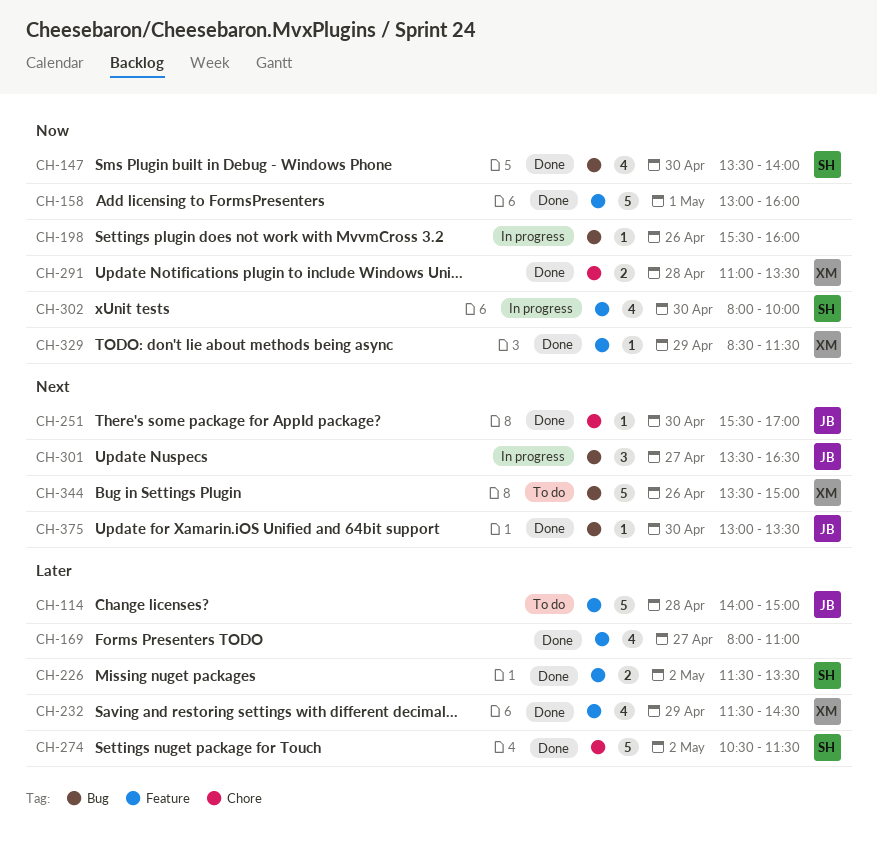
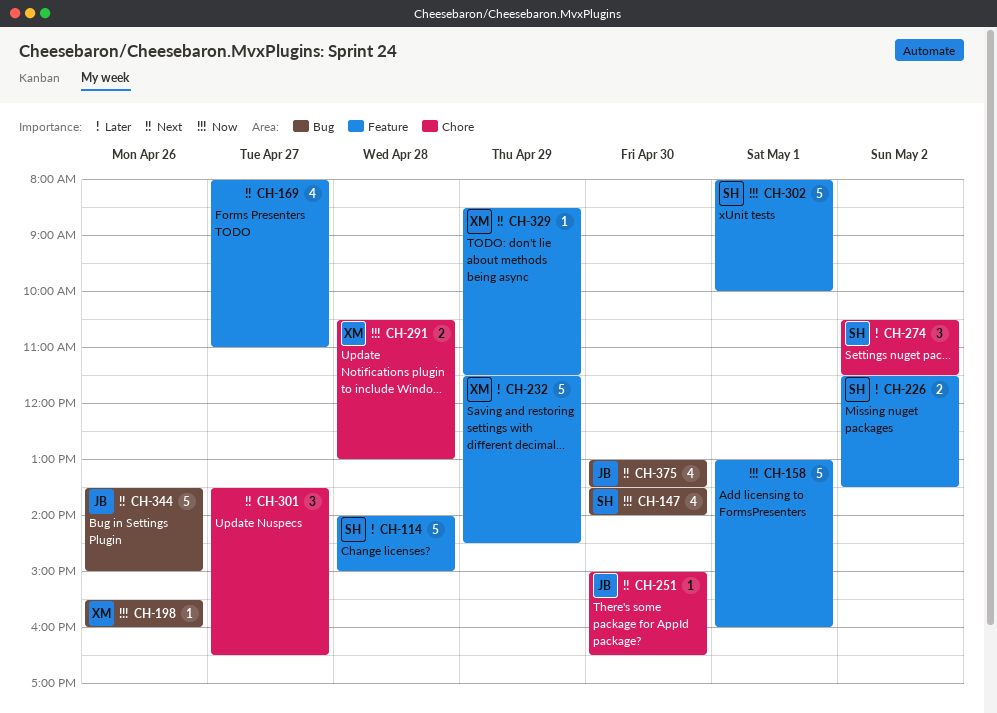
CH-114, owner: JB -> SH
CH-169, priority: Later -> Next
CH-198, owner: none -> XM
CH-232, estimate: 4 -> 5
CH-251, begins: 15:30 -> 15:00
CH-251, ends: 17:00 -> 16:30
CH-274, estimate: 5 -> 3
CH-291, begins: 11:00 -> 10:30
CH-291, ends: 13:30 -> 13:00
CH-301, owner: JB -> none
CH-301, label: Bug -> Chore
CH-302, estimate: 4 -> 5
CH-302, day: Apr 30 -> May 1
CH-329, priority: Now -> Next
CH-344, owner: XM -> JB
CH-375, estimate: 1 -> 4

